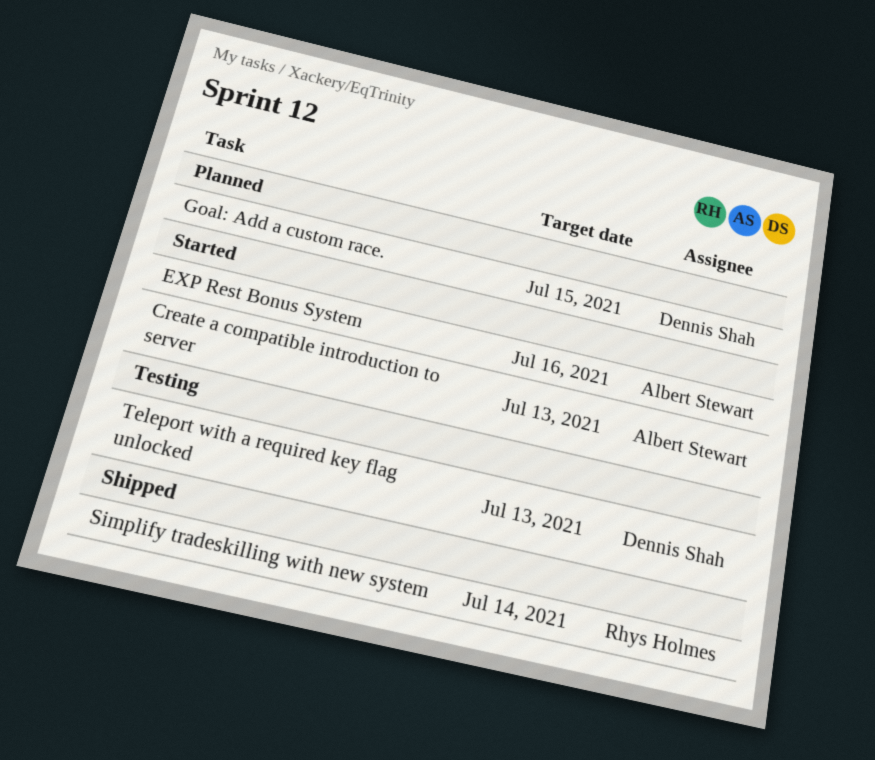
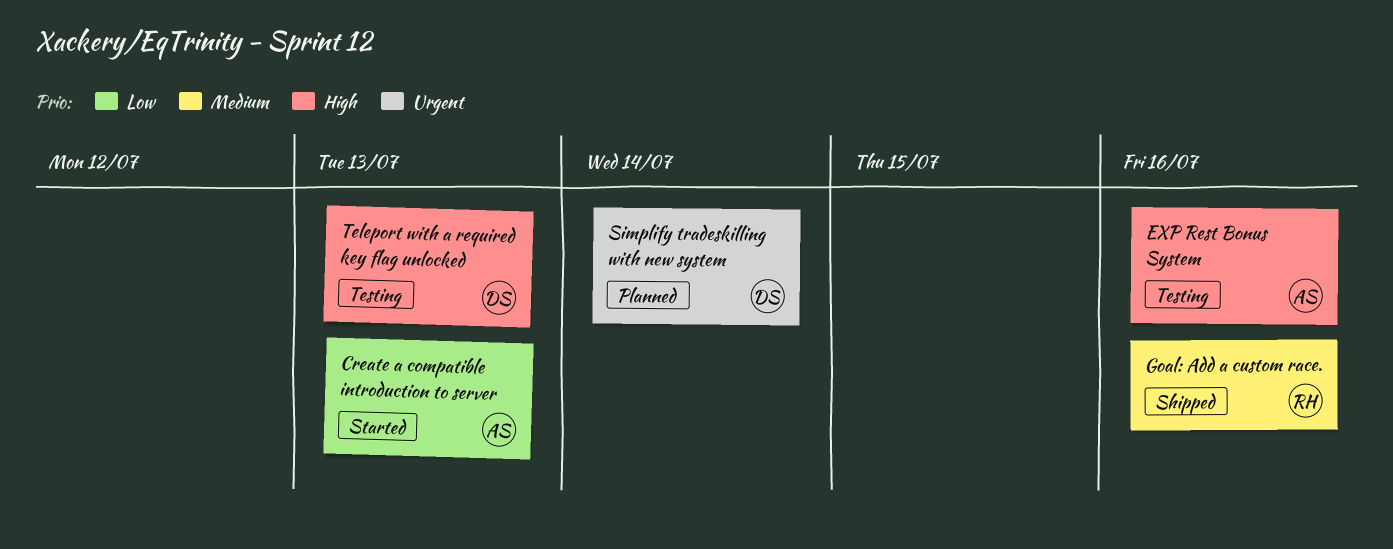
EXP Rest Bonus System, status: Started -> Testing
Goal: Add a custom race., status: Planned -> Shipped
Goal: Add a custom race., owner: Dennis Shah -> Rhys Holmes
Goal: Add a custom race., due: Jul 15 -> Jul 16
Simplify tradeskilling with new system, status: Shipped -> Planned
Simplify tradeskilling with new system, owner: Rhys Holmes -> Dennis Shah

